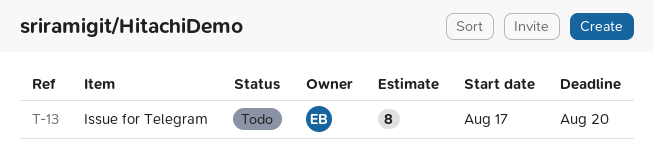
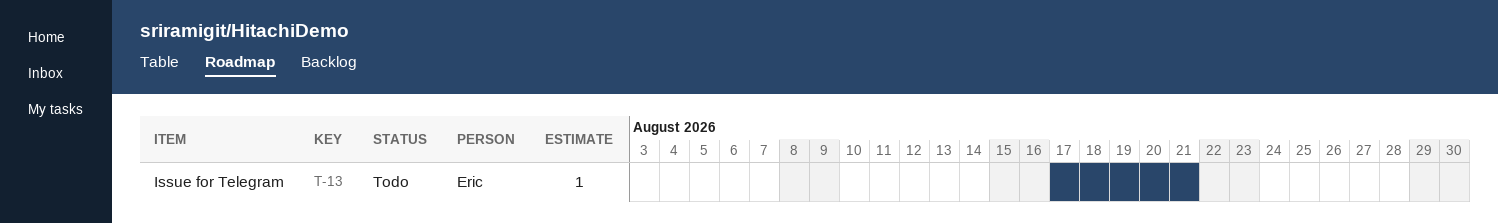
T-13, estimate: 8 -> 1
T-13, due: Aug 20 -> Aug 21

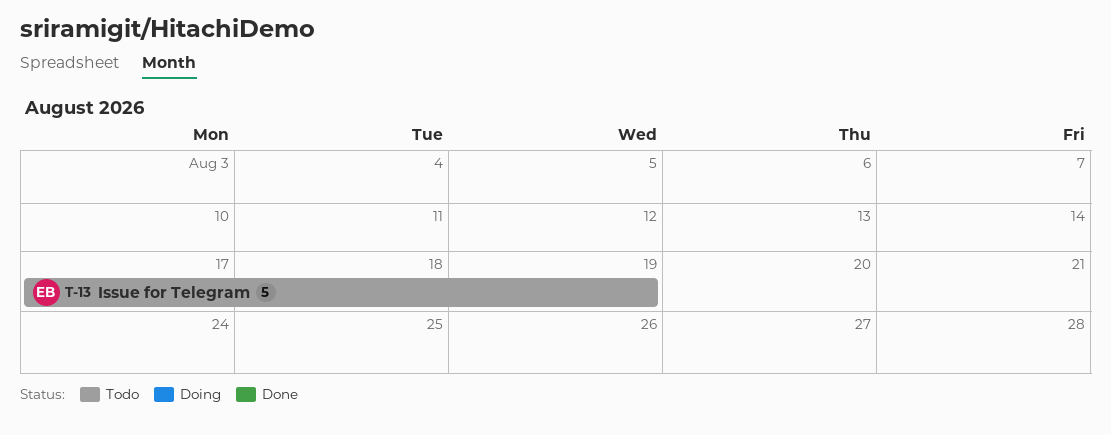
T-13, estimate: 1 -> 5
T-13, due: Aug 21 -> Aug 19

